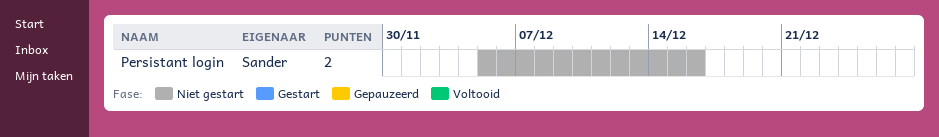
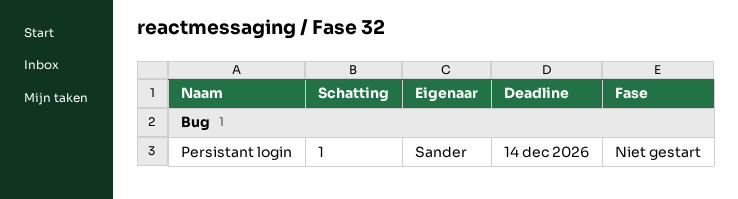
Persistant login, estimate: 2 -> 1
Persistant login, due: Dec 16 -> Dec 14

